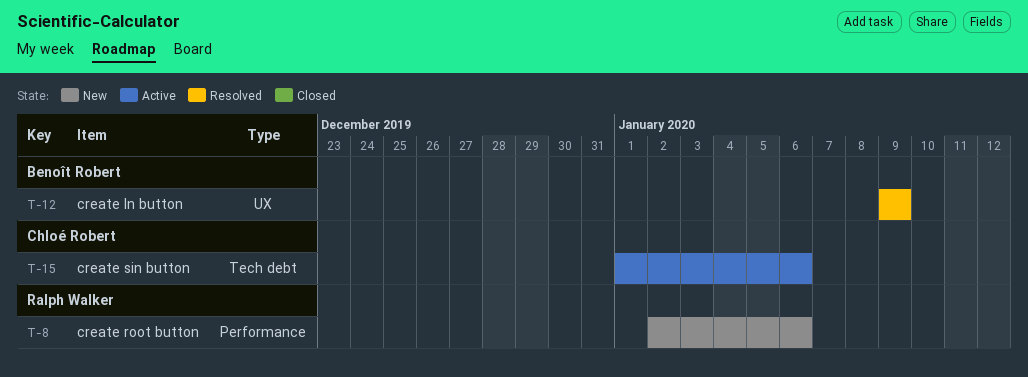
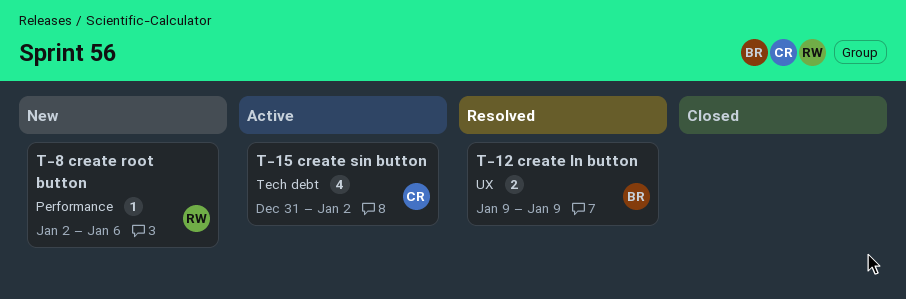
T-15, start: Jan 1 -> Dec 31
T-15, due: Jan 6 -> Jan 2

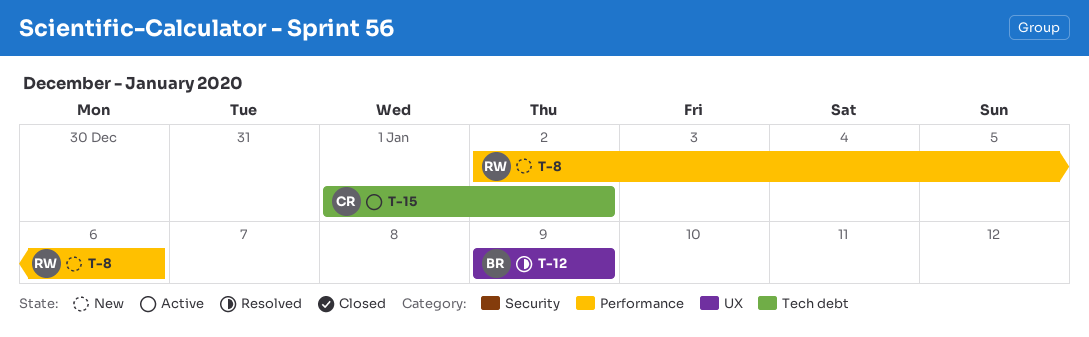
T-15, start: Dec 31 -> Jan 1

